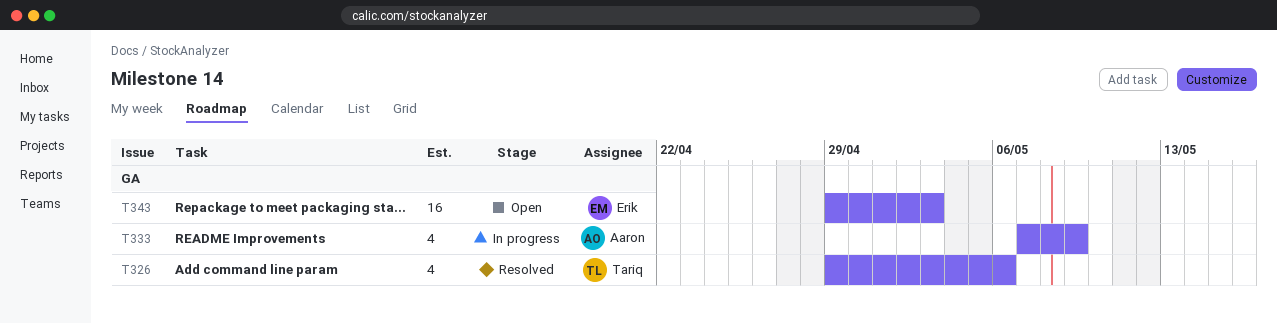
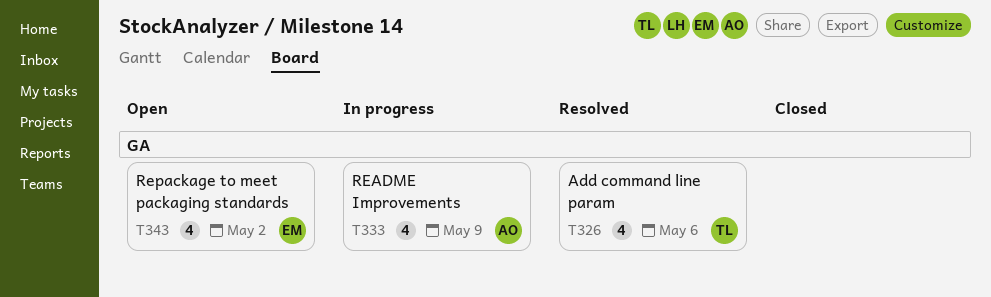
T343, estimate: 16 -> 4
T343, due: May 3 -> May 2

